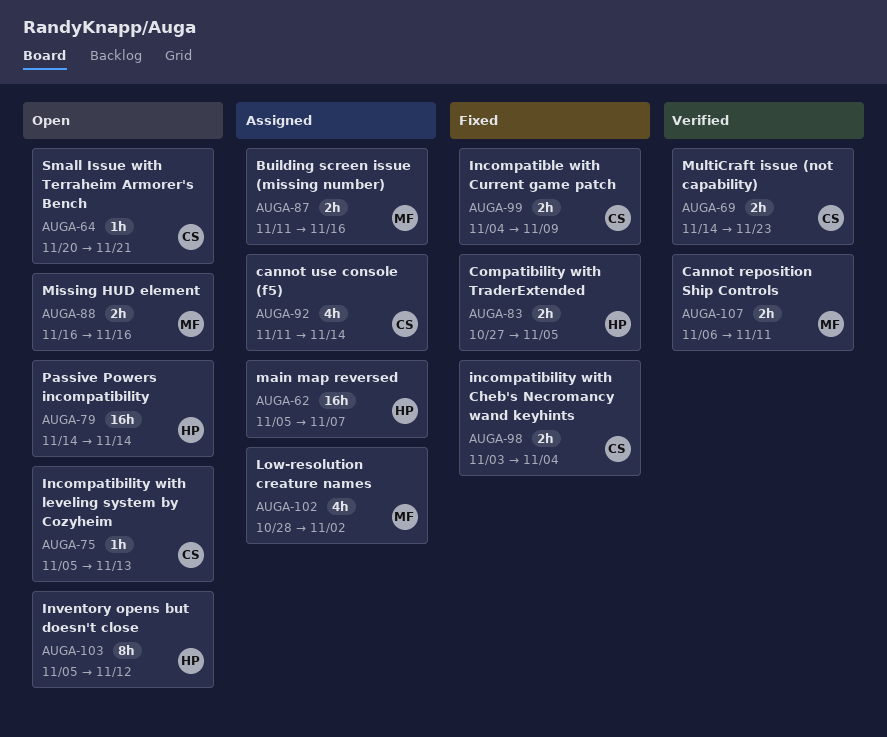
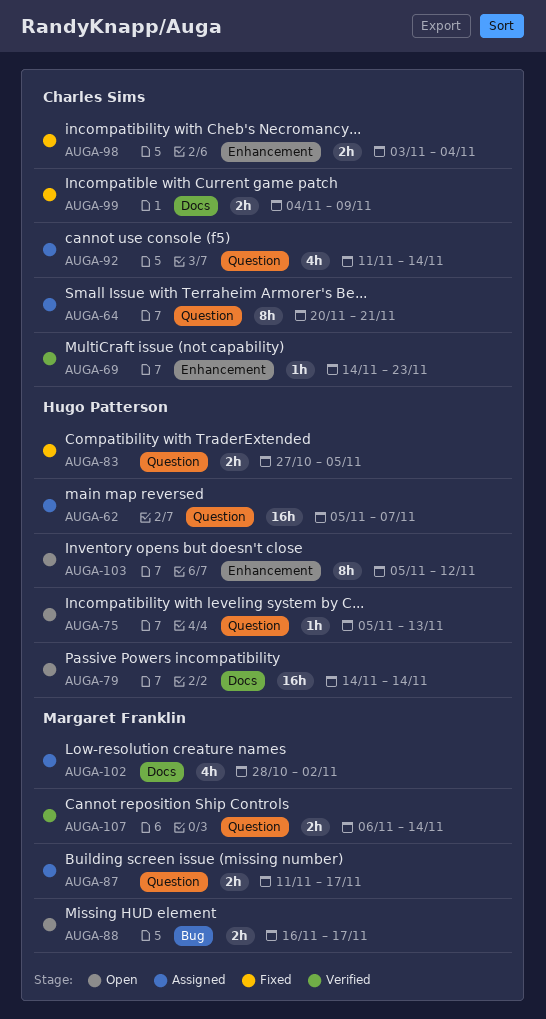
AUGA-64, status: Open -> Assigned
AUGA-64, estimate: 1h -> 8h
AUGA-69, estimate: 2h -> 1h
AUGA-75, owner: Charles Sims -> Hugo Patterson
AUGA-87, due: Nov 16 -> Nov 17
AUGA-88, due: Nov 16 -> Nov 17
AUGA-107, due: Nov 11 -> Nov 14

